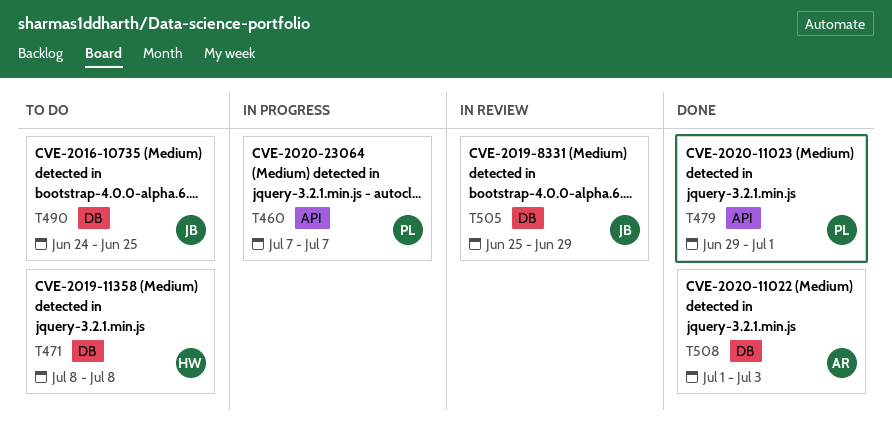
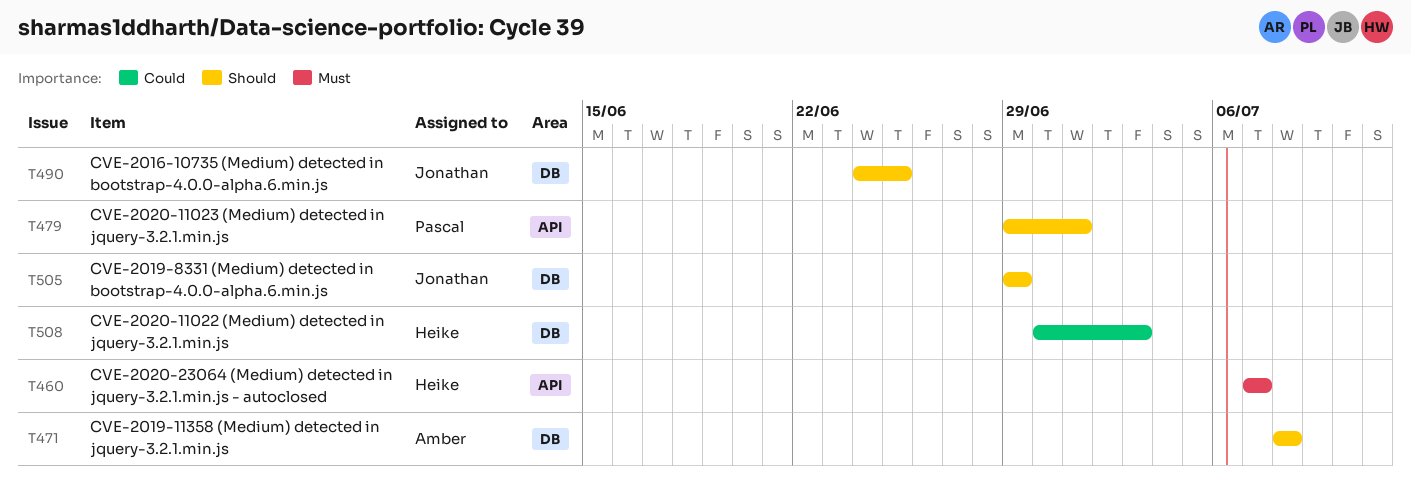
T460, owner: Pascal -> Heike
T471, owner: Heike -> Amber
T505, start: Jun 25 -> Jun 29
T508, owner: Amber -> Heike
T508, start: Jul 1 -> Jun 30

